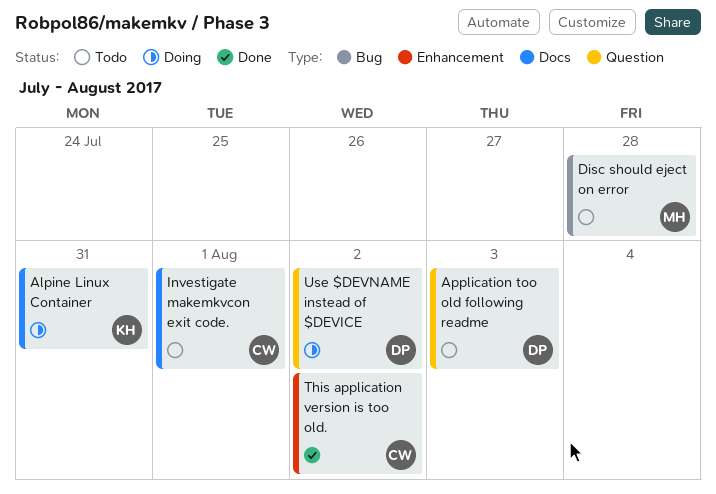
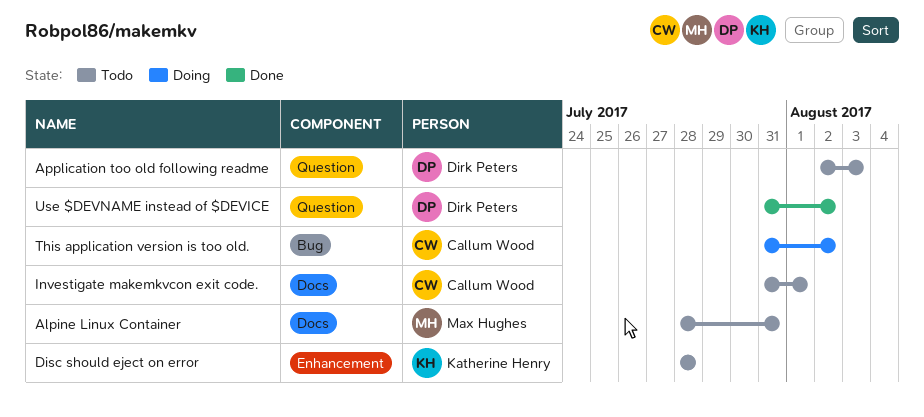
Alpine Linux Container, status: Doing -> Todo
Alpine Linux Container, owner: Katherine Henry -> Max Hughes
Disc should eject on error, owner: Max Hughes -> Katherine Henry
Disc should eject on error, label: Bug -> Enhancement
This application version is too old., status: Done -> Doing
This application version is too old., label: Enhancement -> Bug
Use $DEVNAME instead of $DEVICE, status: Doing -> Done

